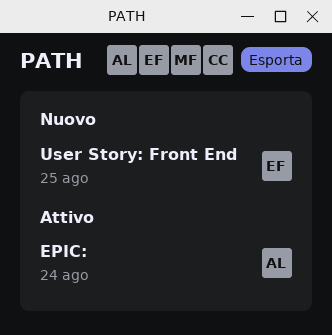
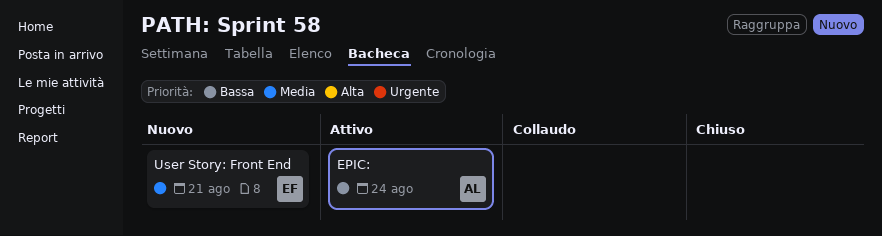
User Story: Front End, due: Aug 25 -> Aug 21

